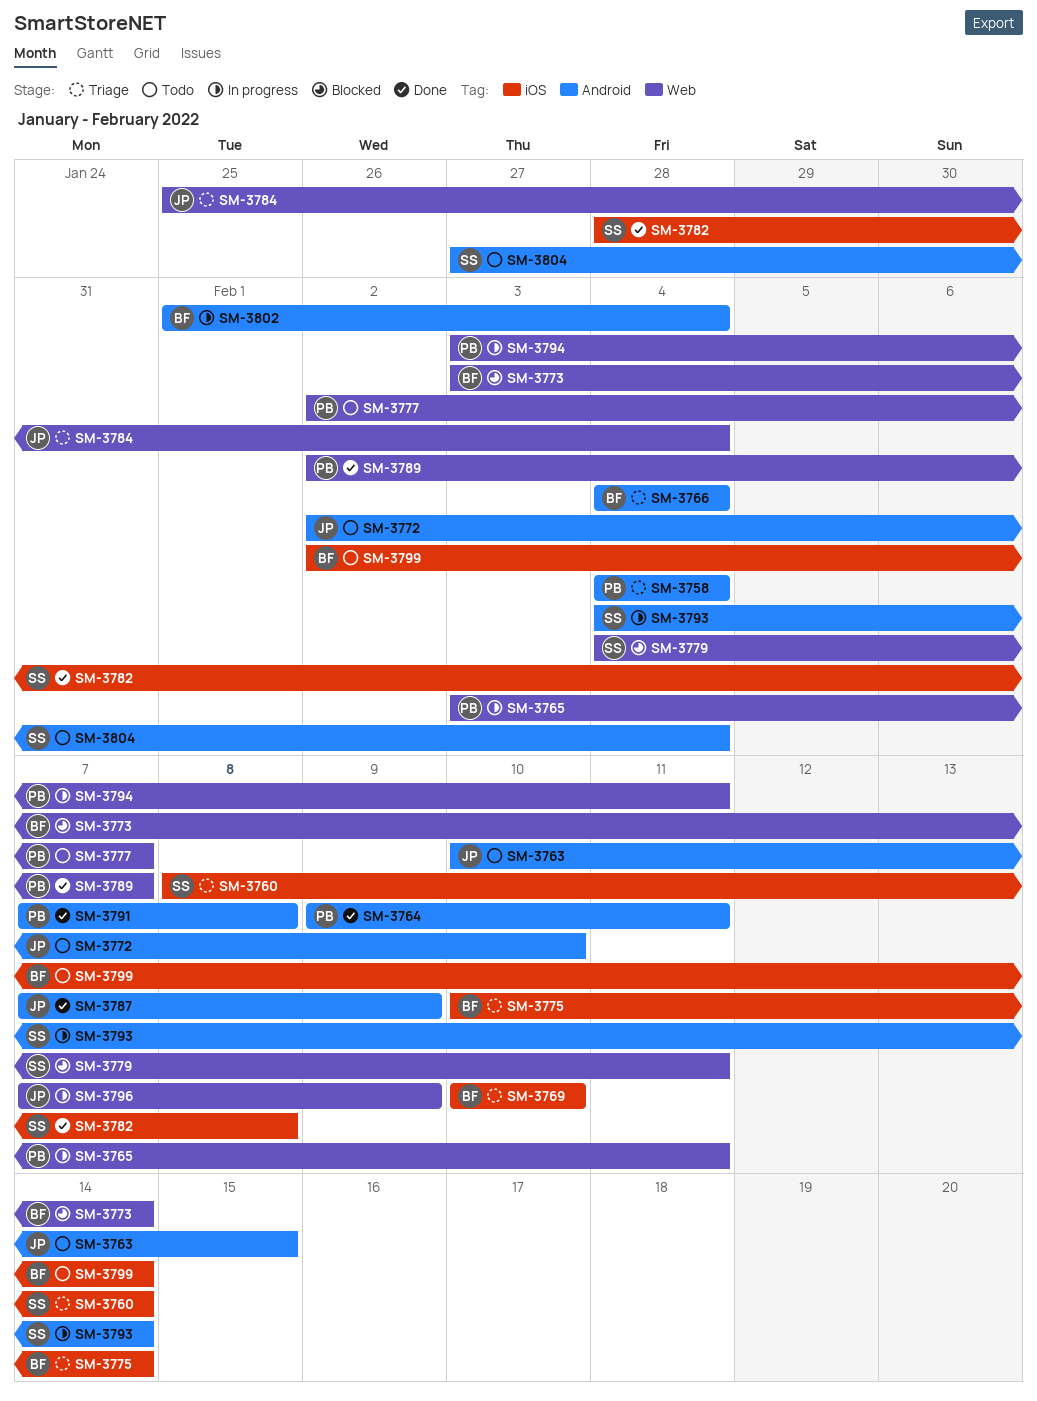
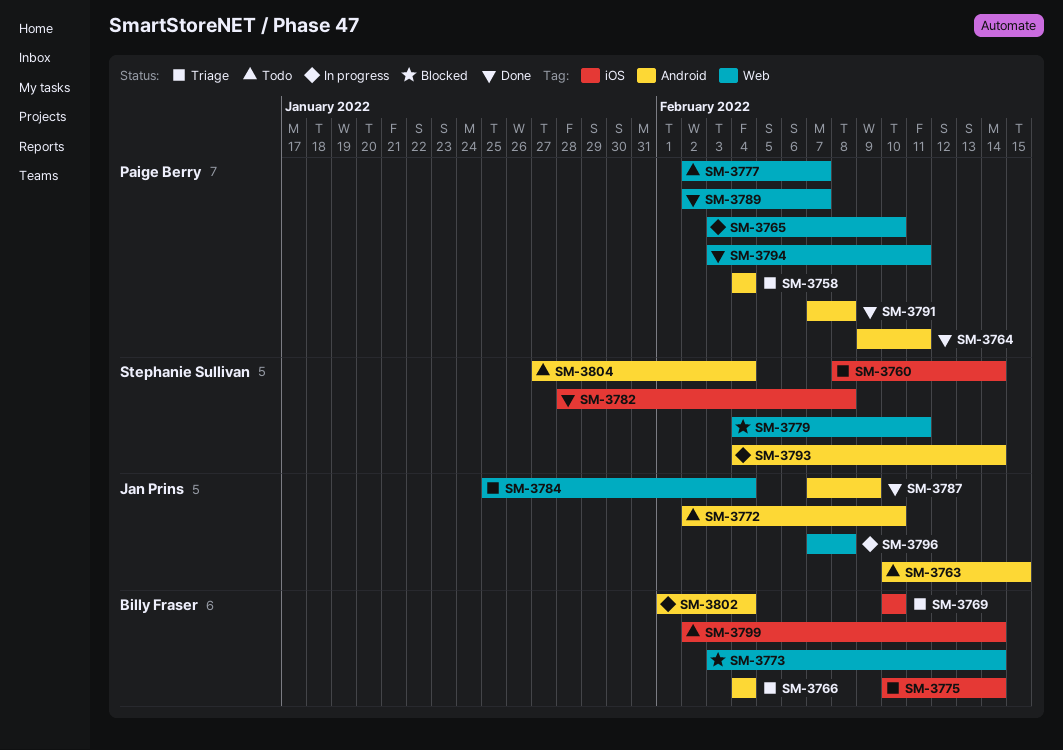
SM-3765, due: Feb 11 -> Feb 10
SM-3794, status: In progress -> Done
SM-3796, due: Feb 9 -> Feb 8

